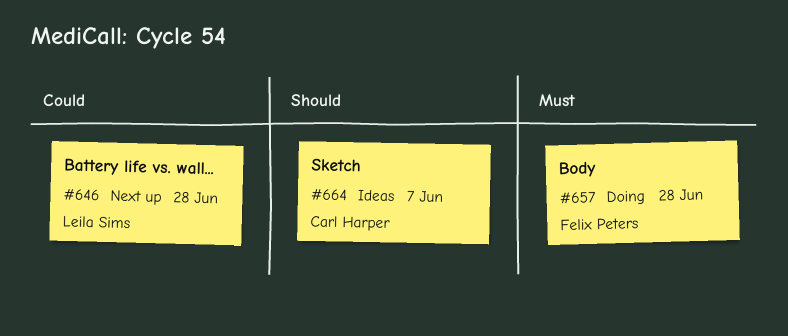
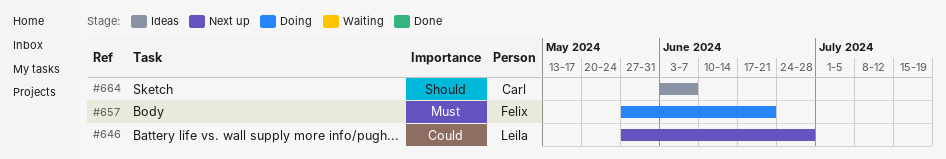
#657, due: Jun 28 -> Jun 21

